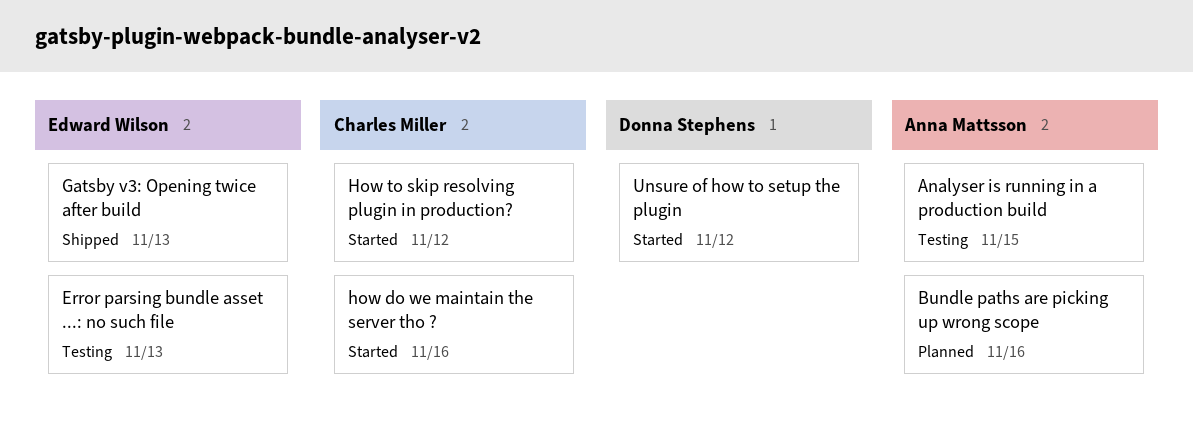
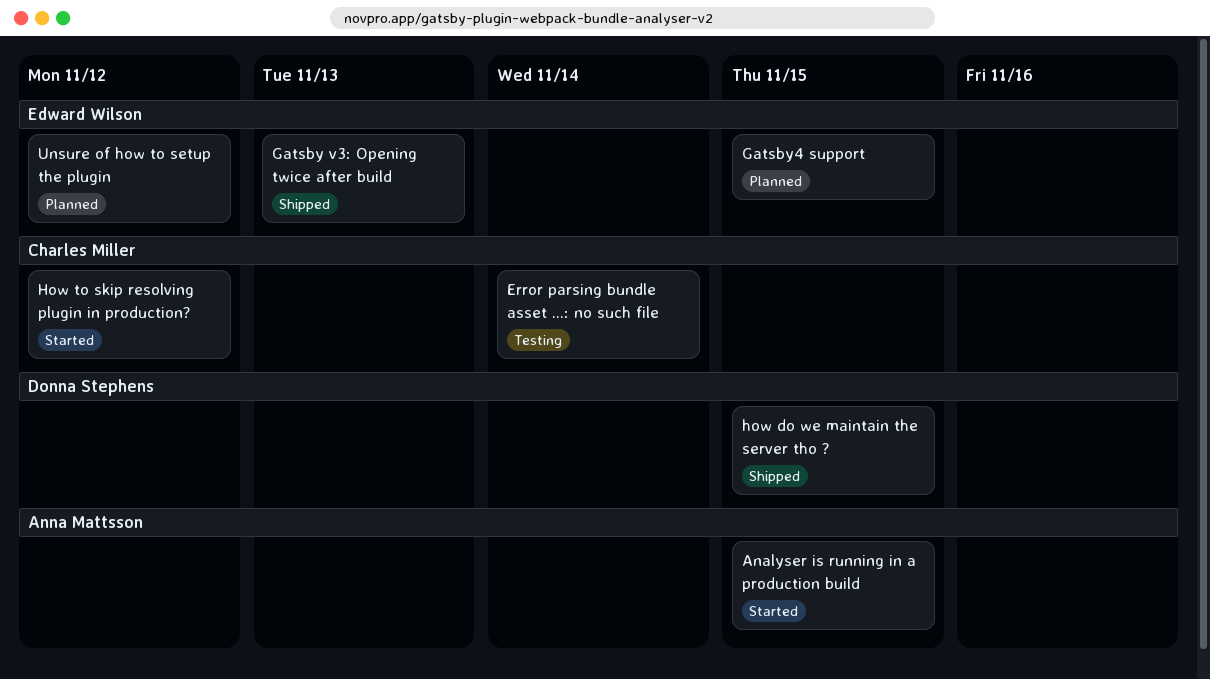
Analyser is running in a production build, status: Testing -> Started
Bundle paths are picking up wrong scope: present -> none
Error parsing bundle asset ...: no such file, owner: Edward Wilson -> Charles Miller
Error parsing bundle asset ...: no such file, due: Nov 13 -> Nov 14
Gatsby4 support: none -> present
how do we maintain the server tho ?, status: Started -> Shipped
how do we maintain the server tho ?, owner: Charles Miller -> Donna Stephens
how do we maintain the server tho ?, due: Nov 16 -> Nov 15
Unsure of how to setup the plugin, status: Started -> Planned
Unsure of how to setup the plugin, owner: Donna Stephens -> Edward Wilson

